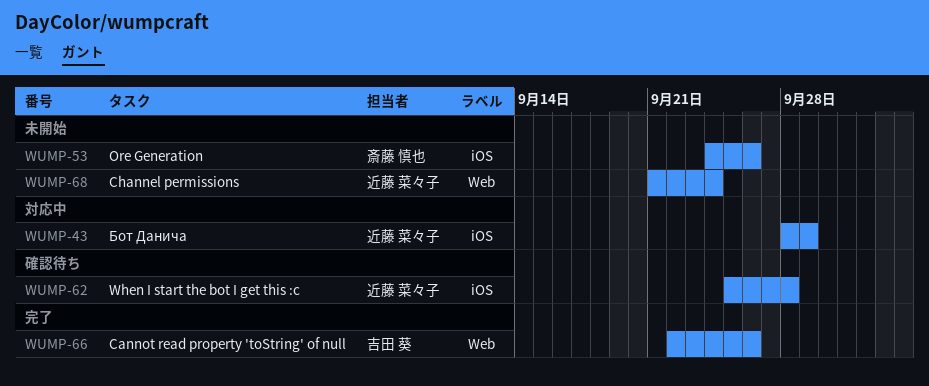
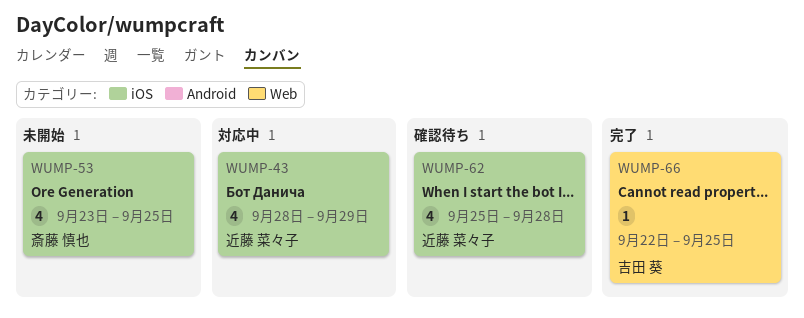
WUMP-53, start: Sep 24 -> Sep 23
WUMP-53, due: Sep 26 -> Sep 25
WUMP-66, due: Sep 26 -> Sep 25
WUMP-68: present -> none

